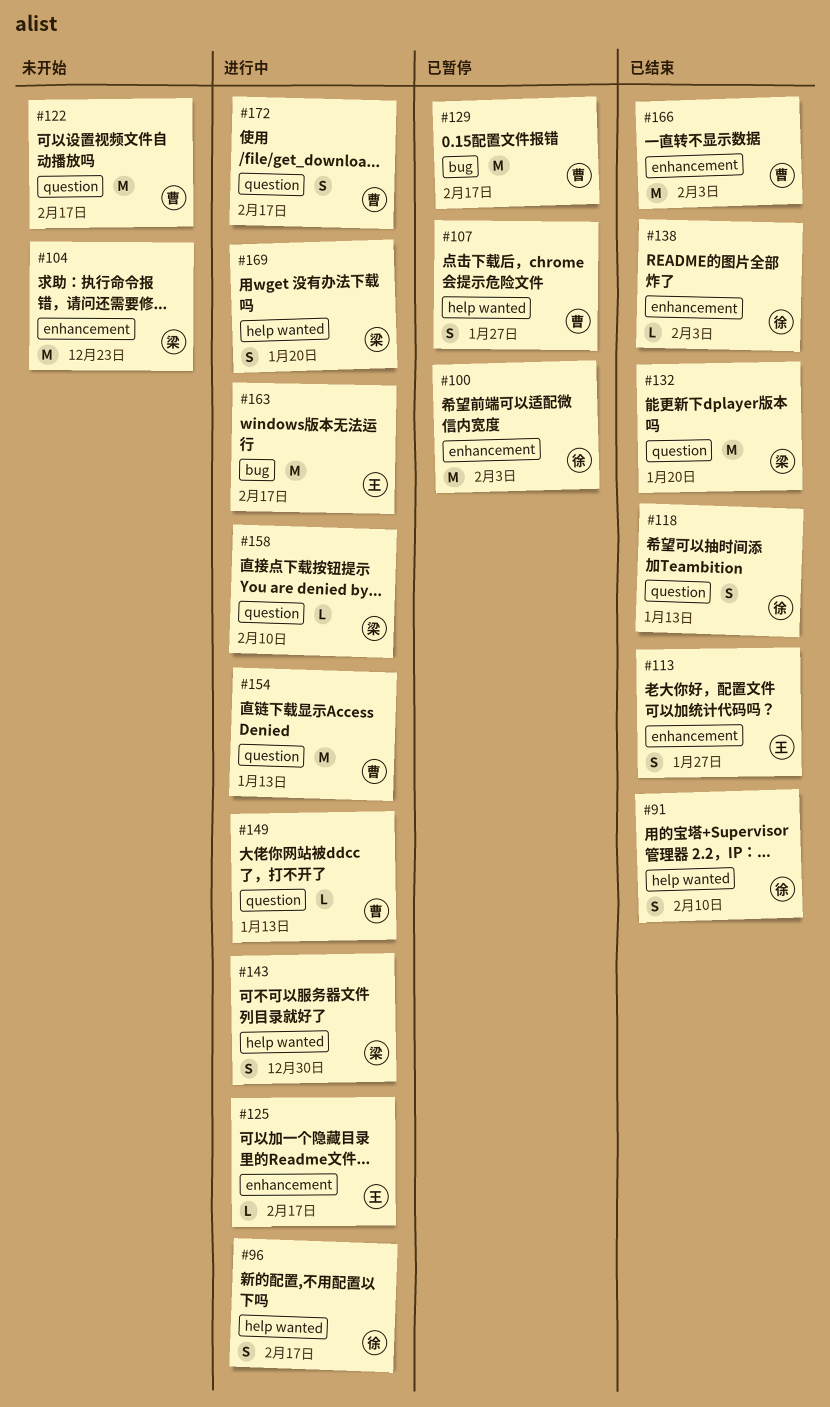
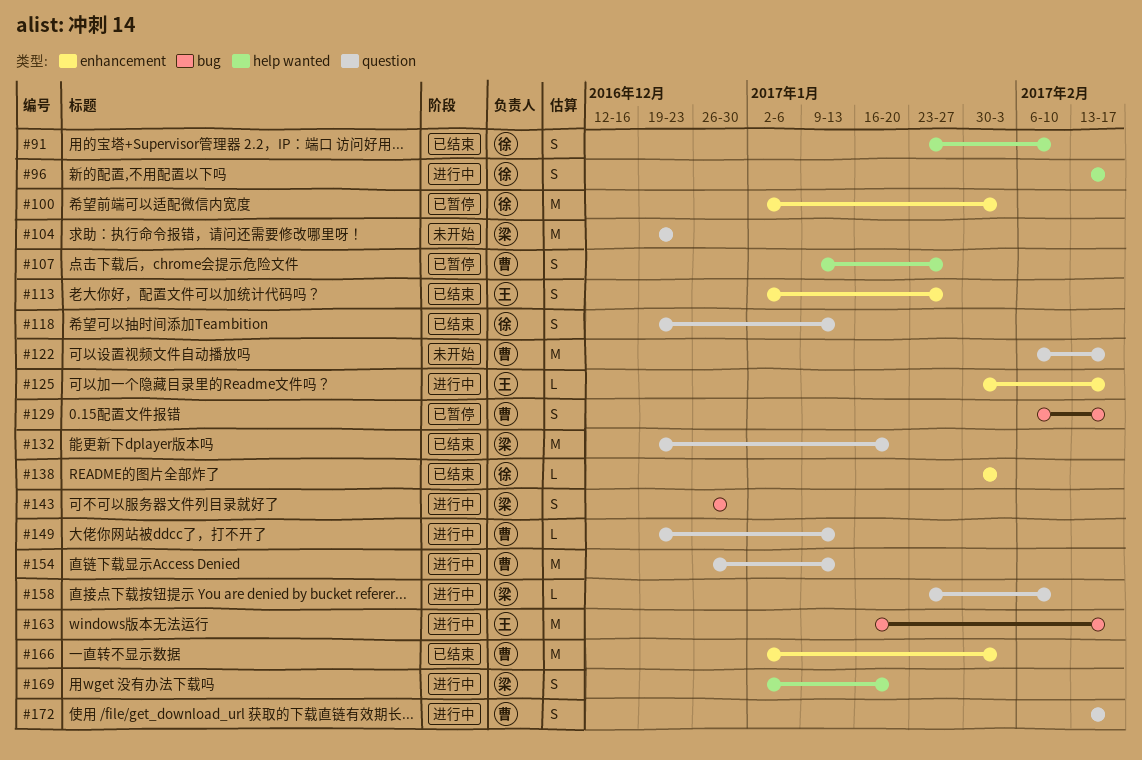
#104, label: enhancement -> question
#129, estimate: M -> S
#143, label: help wanted -> bug

